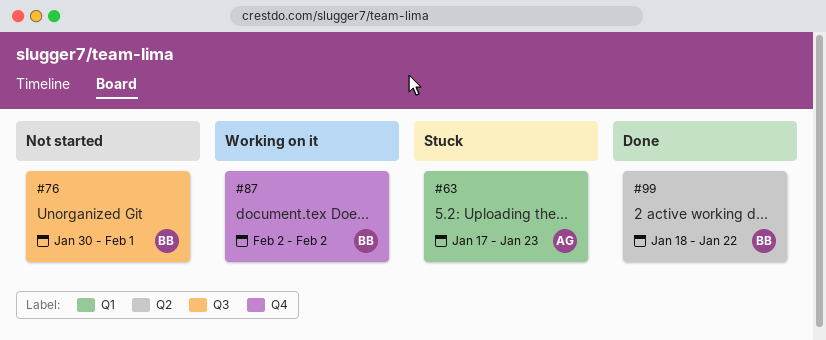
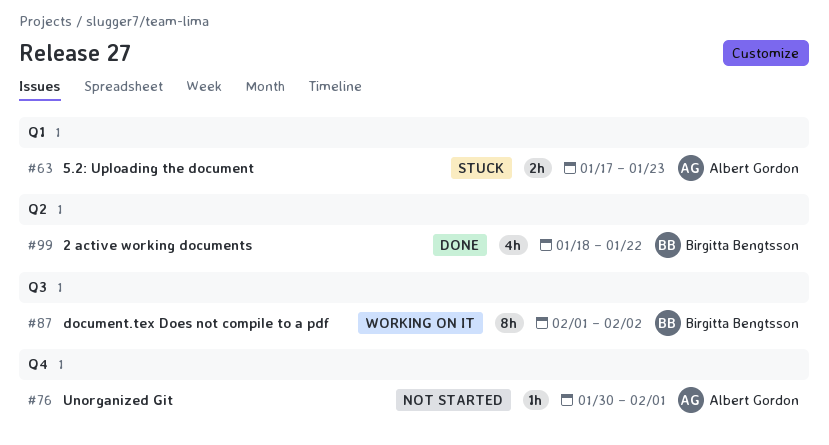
#76, owner: Birgitta Bengtsson -> Albert Gordon
#76, label: Q3 -> Q4
#87, label: Q4 -> Q3
#87, start: Feb 2 -> Feb 1

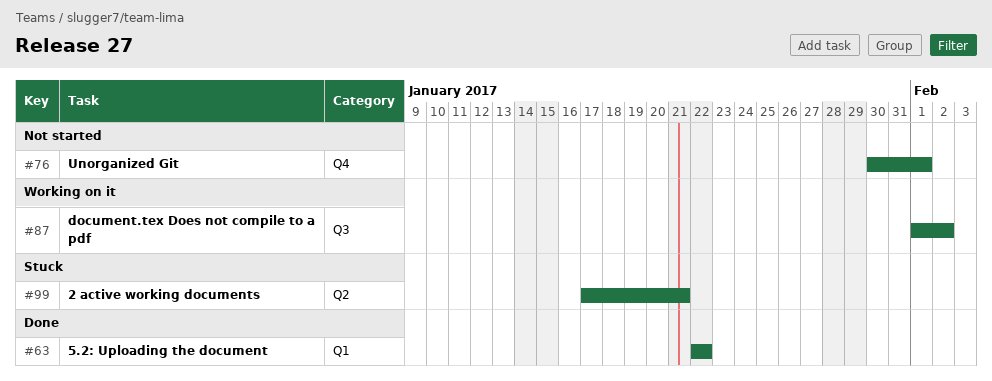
#63, status: Stuck -> Done
#63, start: Jan 17 -> Jan 22
#63, due: Jan 23 -> Jan 22
#99, status: Done -> Stuck
#99, start: Jan 18 -> Jan 17
#99, due: Jan 22 -> Jan 21

